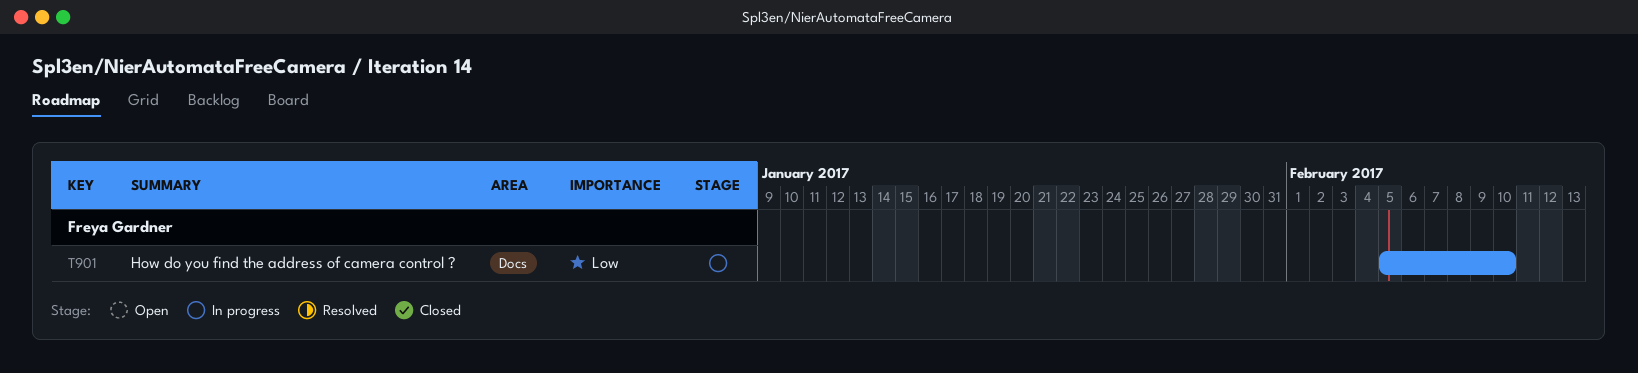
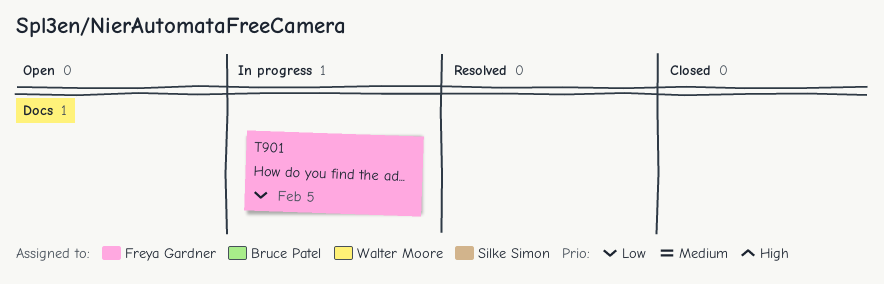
T901, due: Feb 10 -> Feb 5

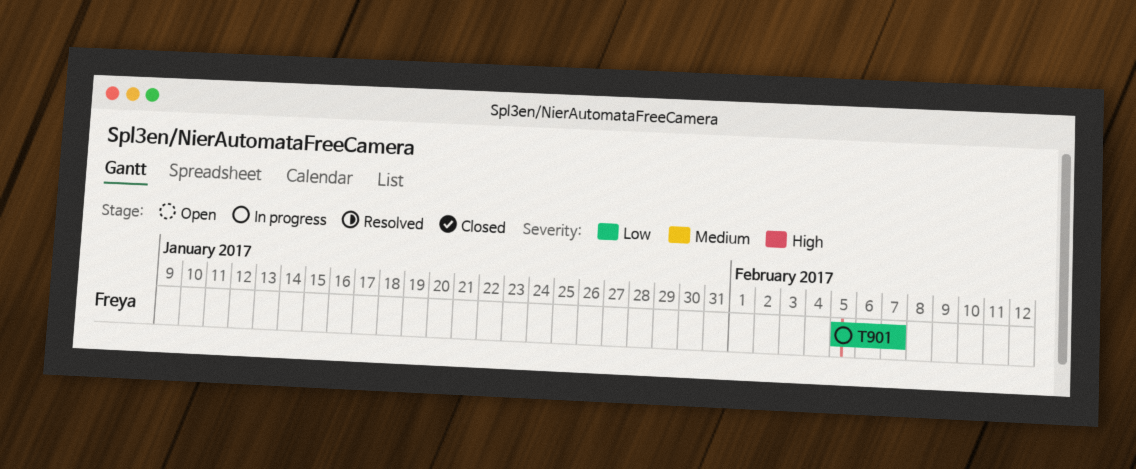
T901, due: Feb 5 -> Feb 7

